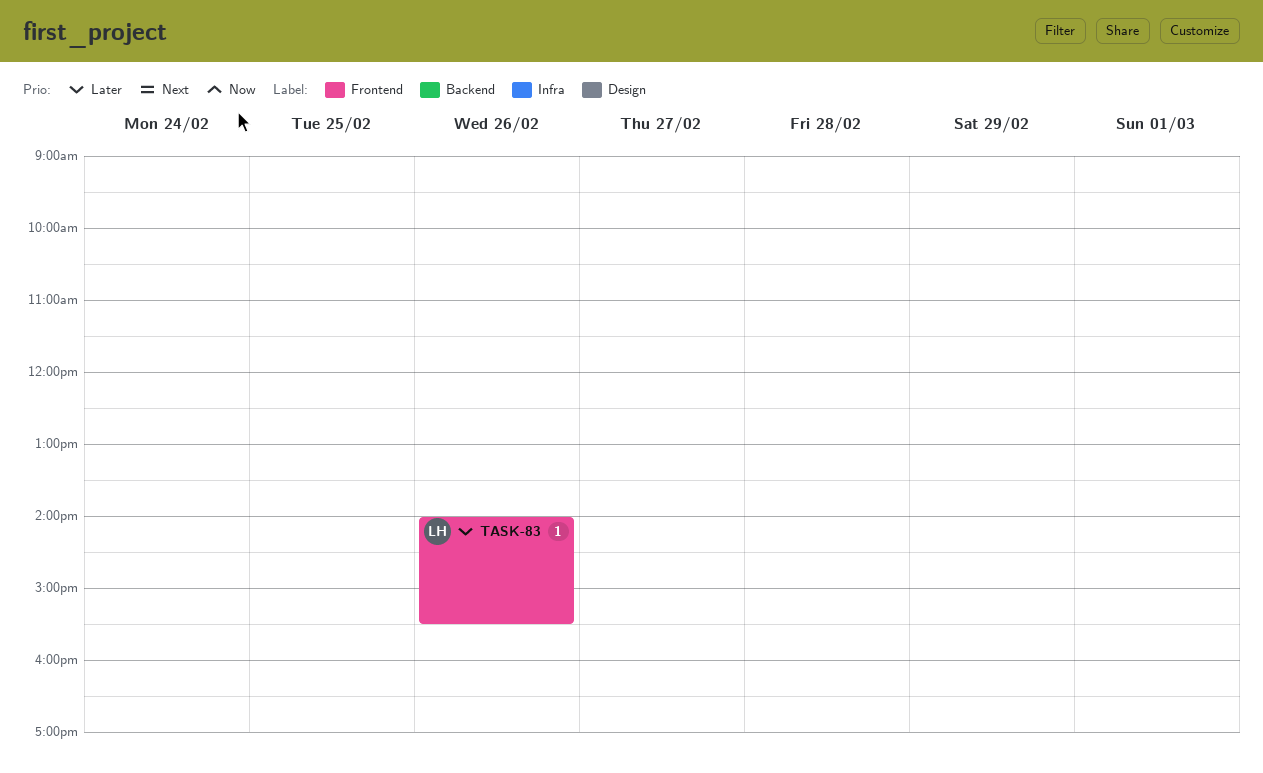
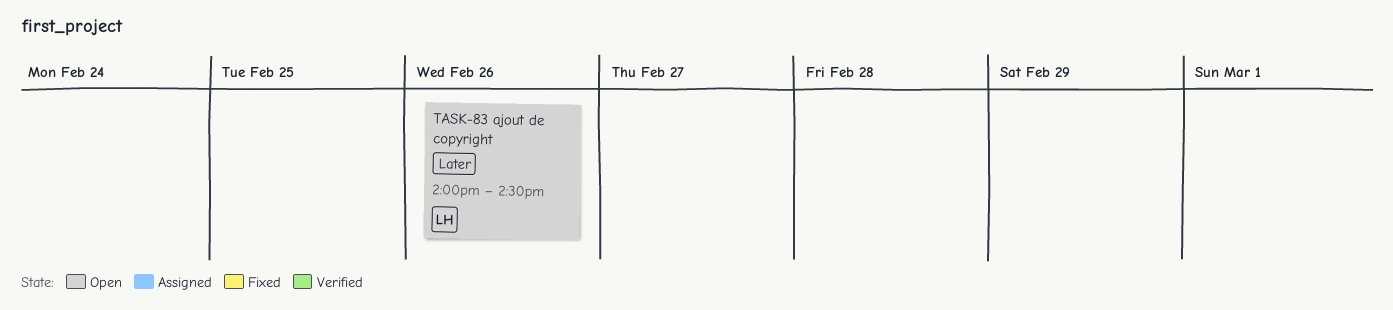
TASK-83, ends: 15:30 -> 14:30

